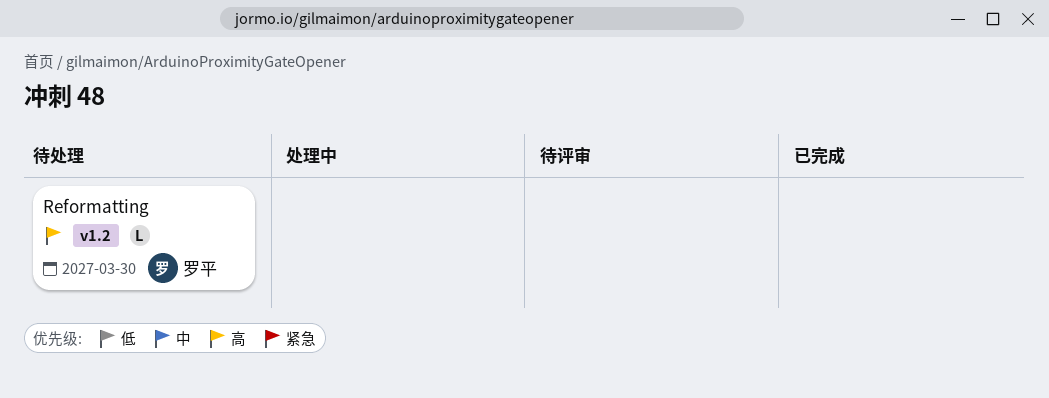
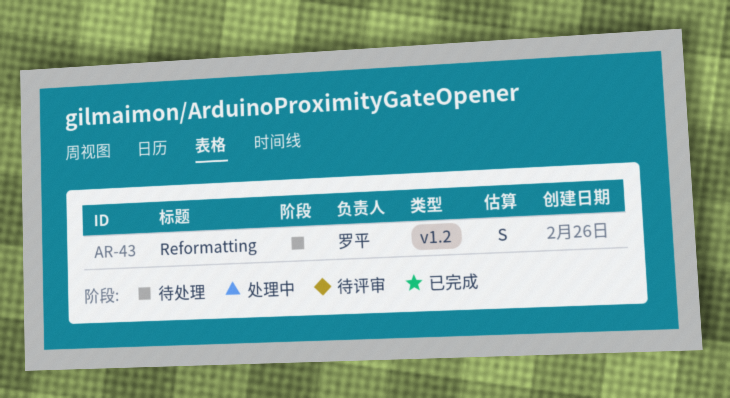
Reformatting, estimate: L -> S

